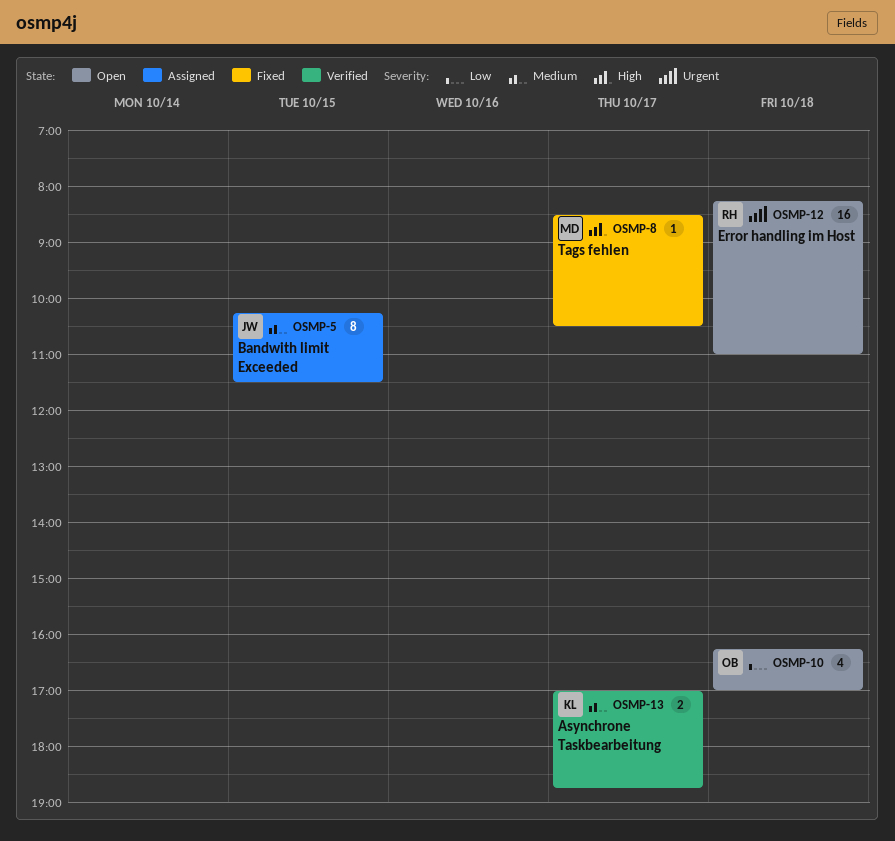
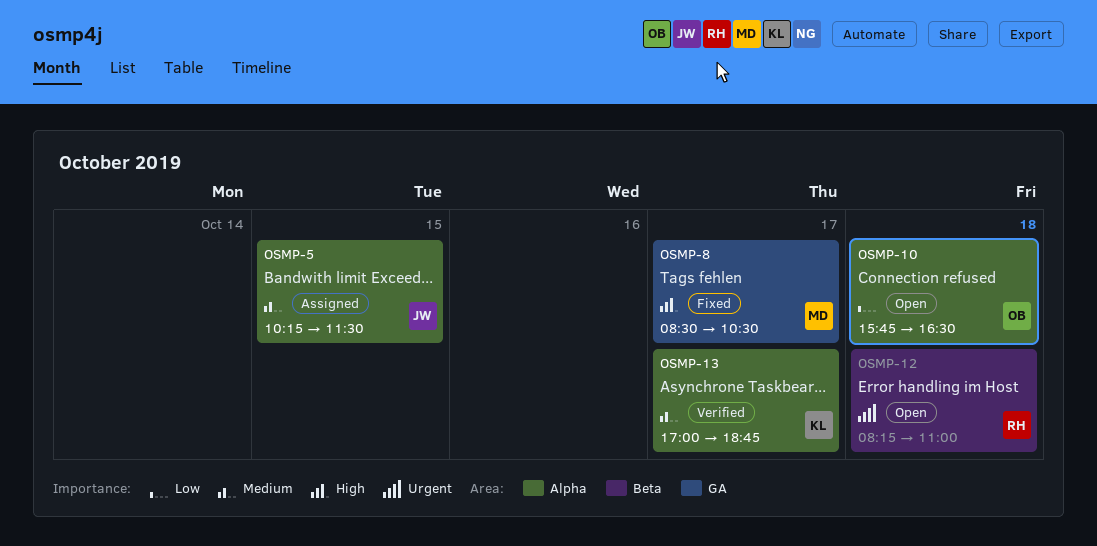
OSMP-10, begins: 16:15 -> 15:45
OSMP-10, ends: 17:00 -> 16:30

